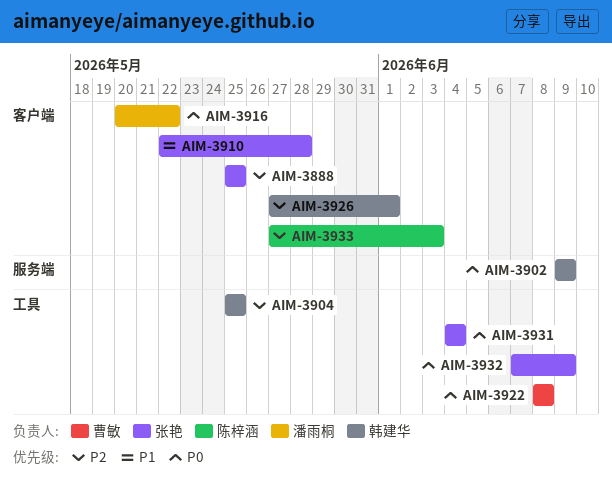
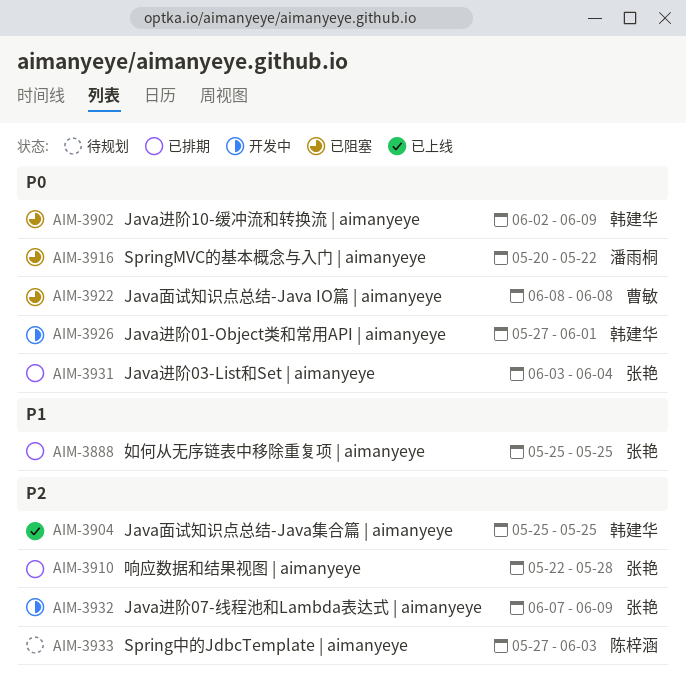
AIM-3888, priority: P2 -> P1
AIM-3902, start: Jun 9 -> Jun 2
AIM-3910, priority: P1 -> P2
AIM-3926, priority: P2 -> P0
AIM-3931, start: Jun 4 -> Jun 3
AIM-3932, priority: P0 -> P2

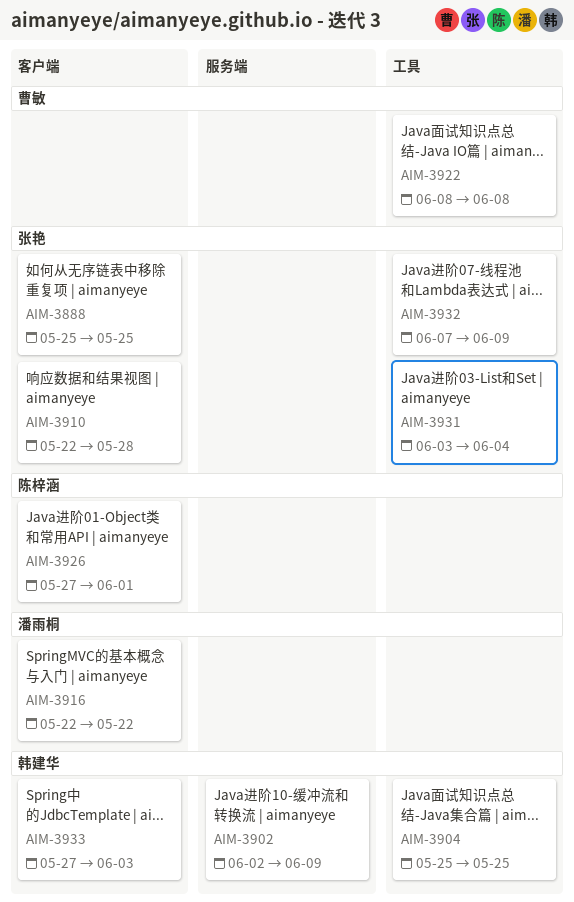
AIM-3916, start: May 20 -> May 22
AIM-3926, owner: 韩建华 -> 陈梓涵
AIM-3933, owner: 陈梓涵 -> 韩建华

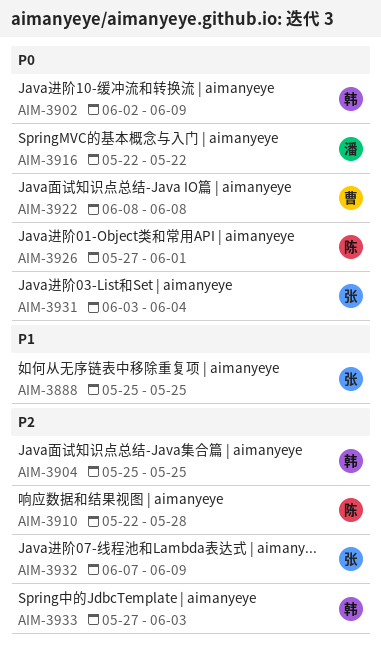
AIM-3910, owner: 张艳 -> 陈梓涵

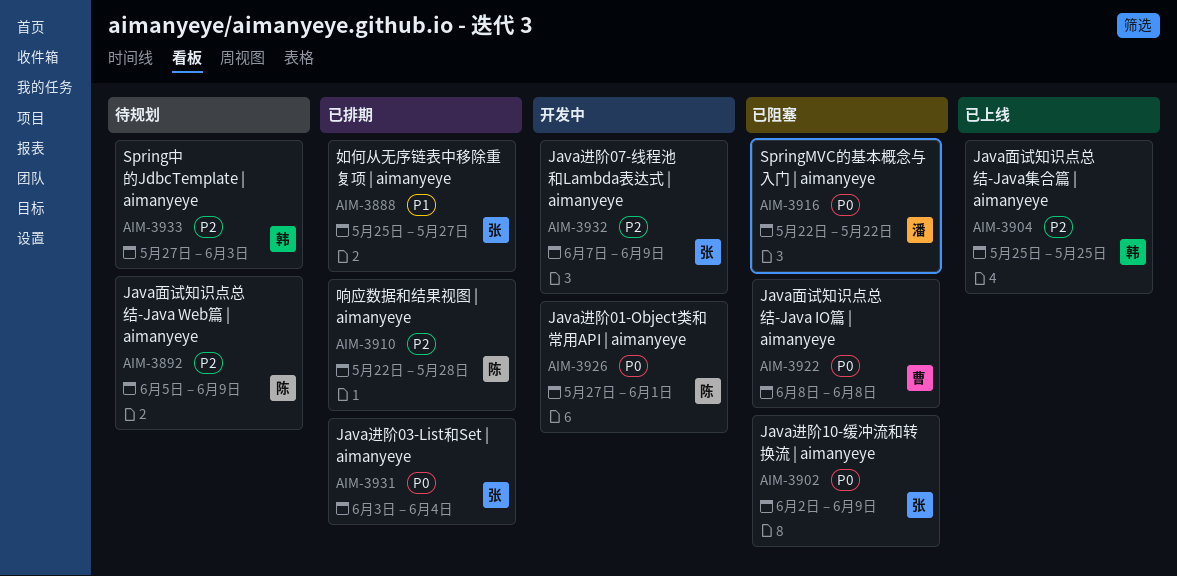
AIM-3888, due: May 25 -> May 27
AIM-3892: none -> present
AIM-3902, owner: 韩 -> 张

